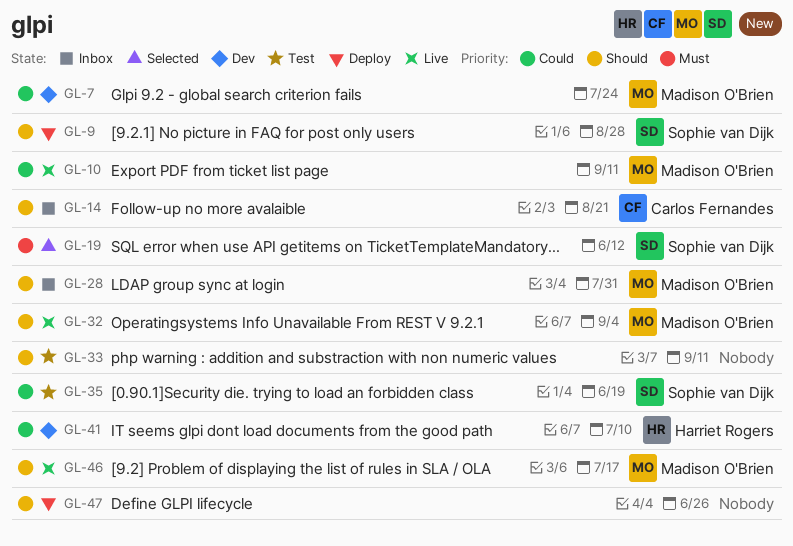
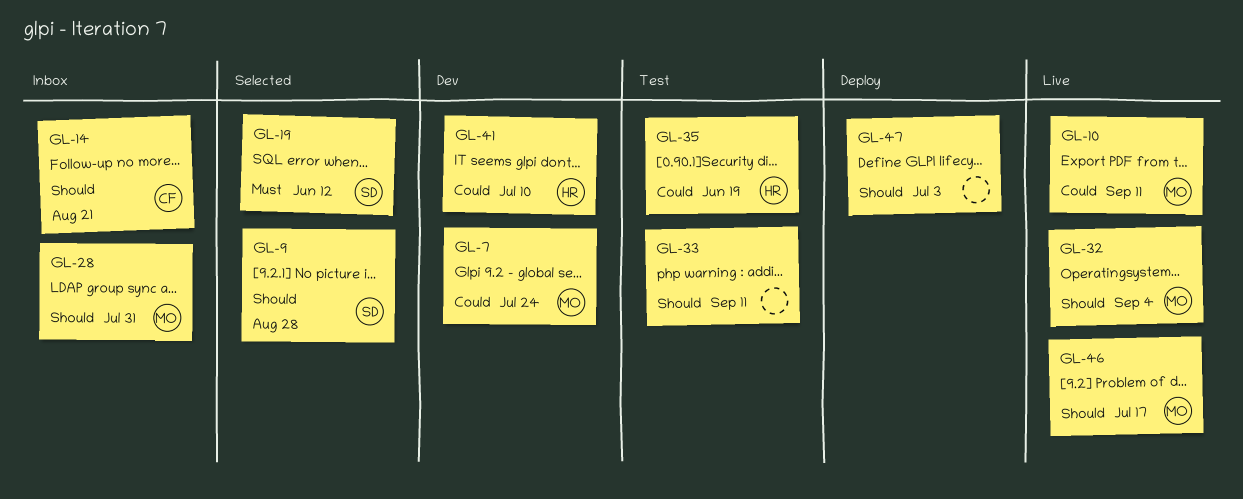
GL-9, status: Deploy -> Selected
GL-35, owner: Sophie van Dijk -> Harriet Rogers
GL-47, due: Jun 26 -> Jul 3

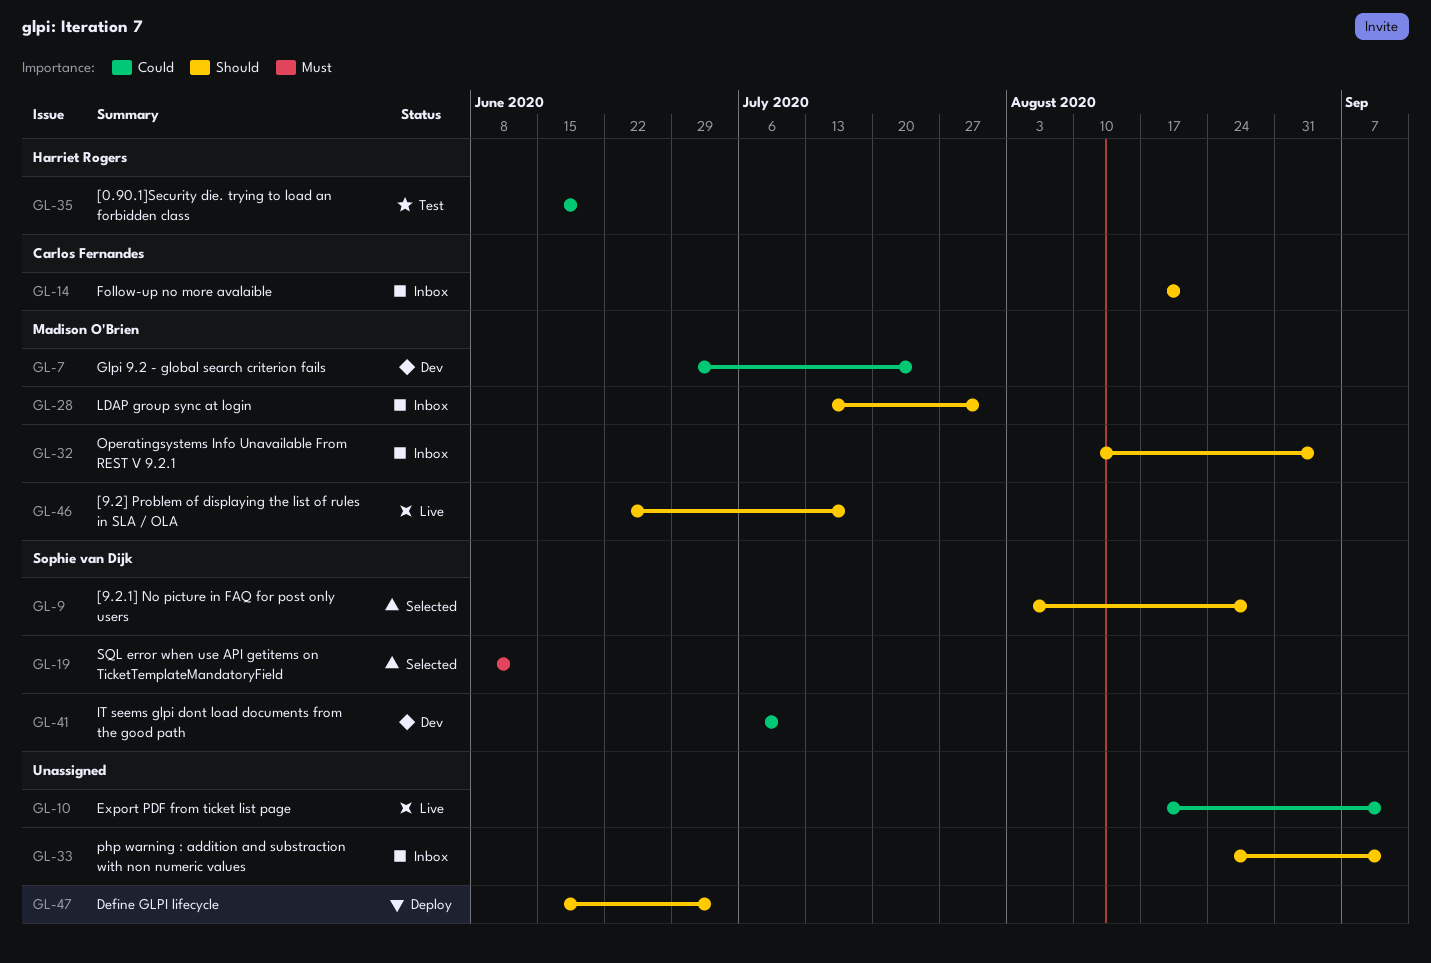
GL-10, owner: Madison O'Brien -> none
GL-32, status: Live -> Inbox
GL-33, status: Test -> Inbox
GL-41, owner: Harriet Rogers -> Sophie van Dijk

